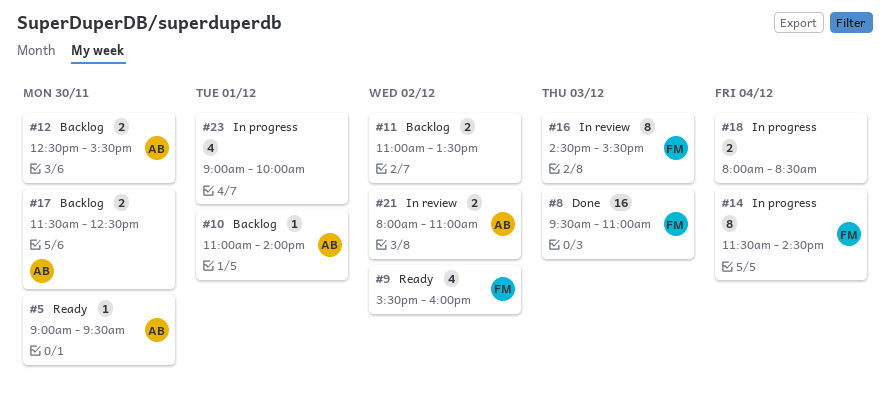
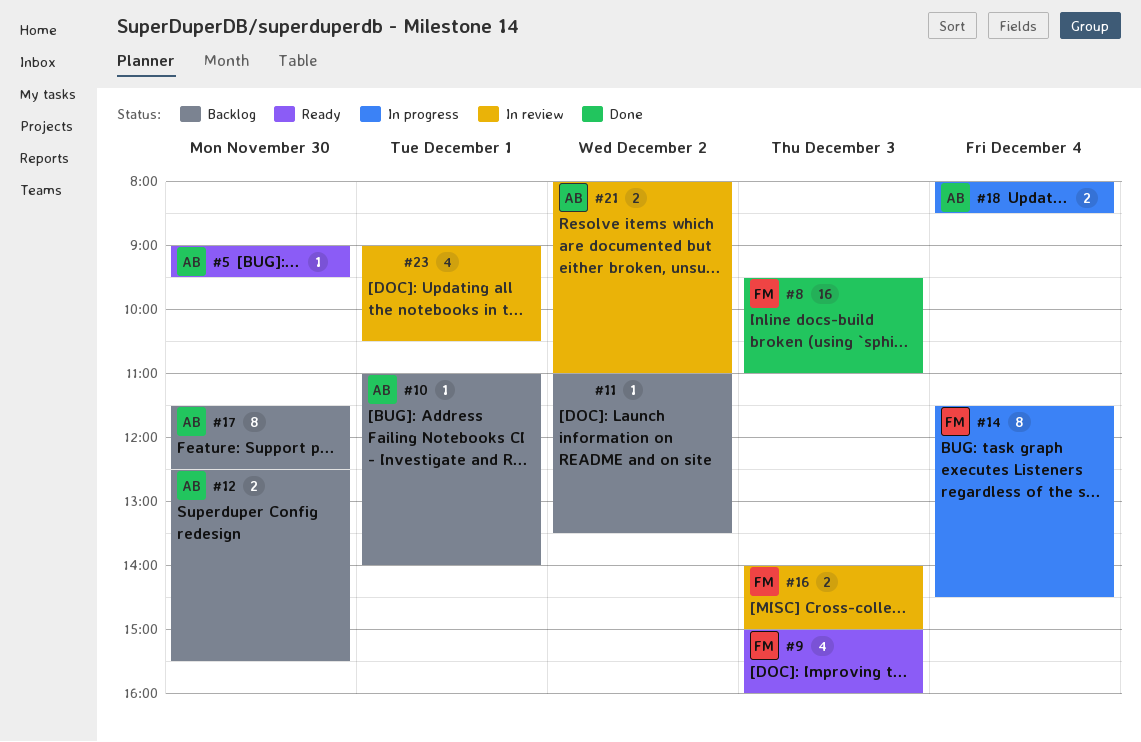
#9, day: Dec 2 -> Dec 3
#9, begins: 15:30 -> 15:00
#11, estimate: 2 -> 1
#16, estimate: 8 -> 2
#16, begins: 14:30 -> 14:00
#16, ends: 15:30 -> 15:00
#17, estimate: 2 -> 8
#18, owner: none -> AB
#23, status: In progress -> In review
#23, ends: 10:00 -> 10:30

